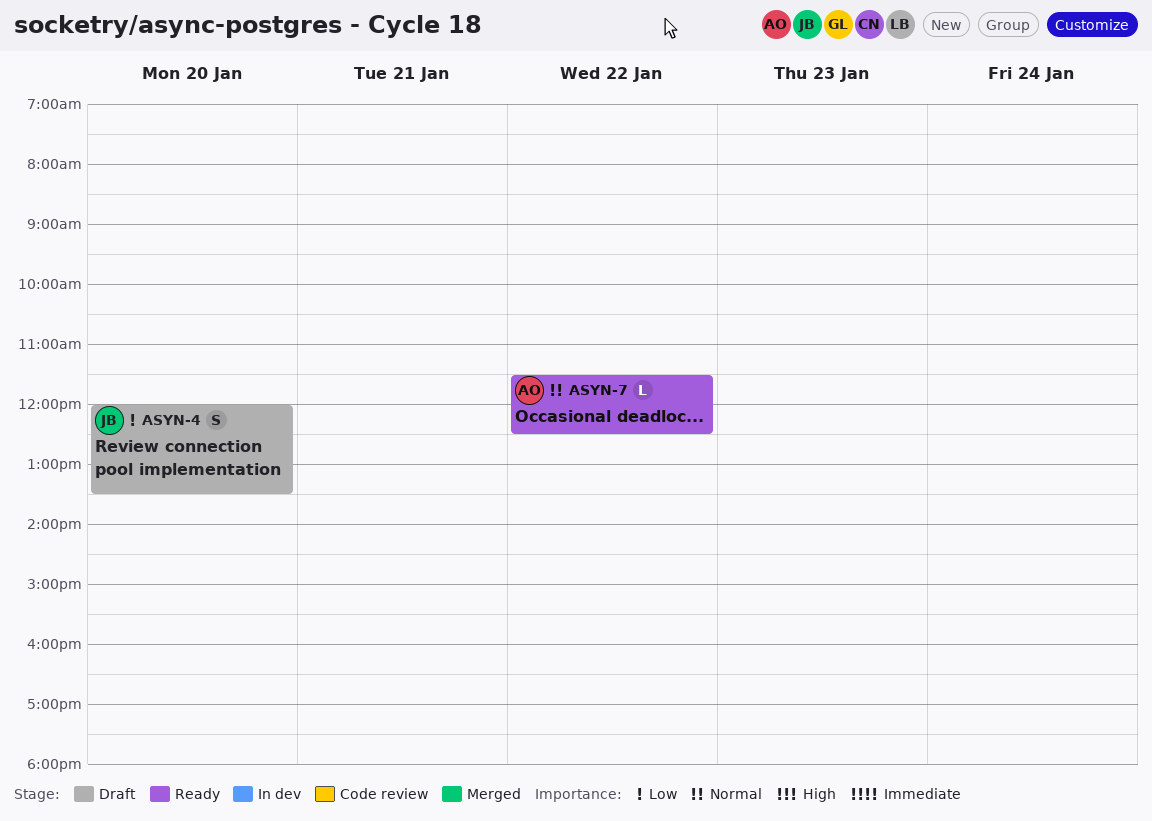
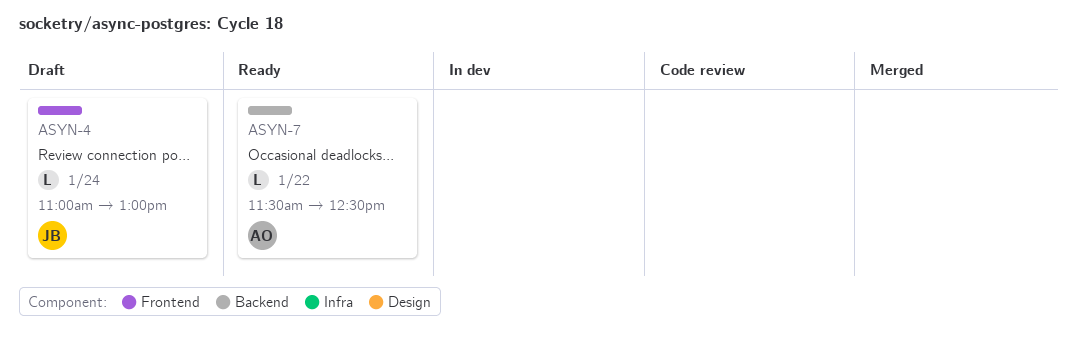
ASYN-4, estimate: S -> L
ASYN-4, day: Jan 20 -> Jan 24
ASYN-4, begins: 12:00 -> 11:00
ASYN-4, ends: 13:30 -> 13:00

